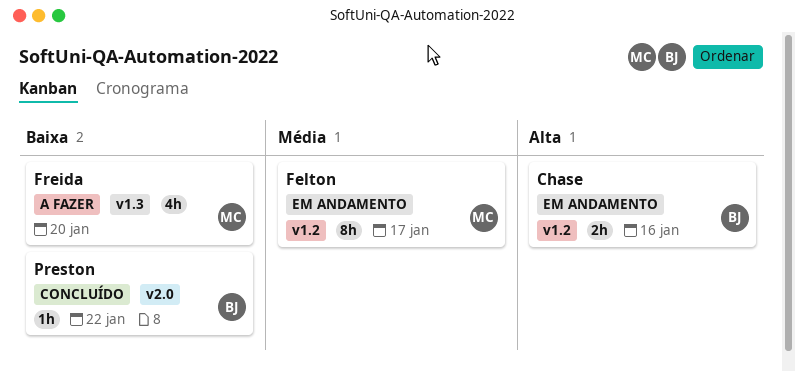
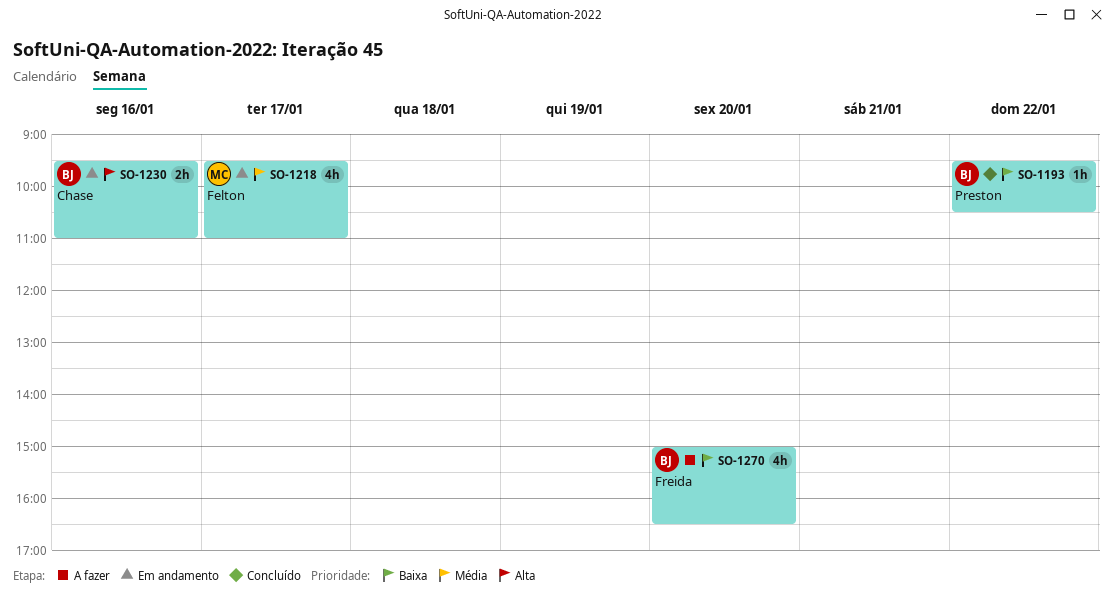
Felton, estimate: 8h -> 4h
Freida, owner: MC -> BJ

